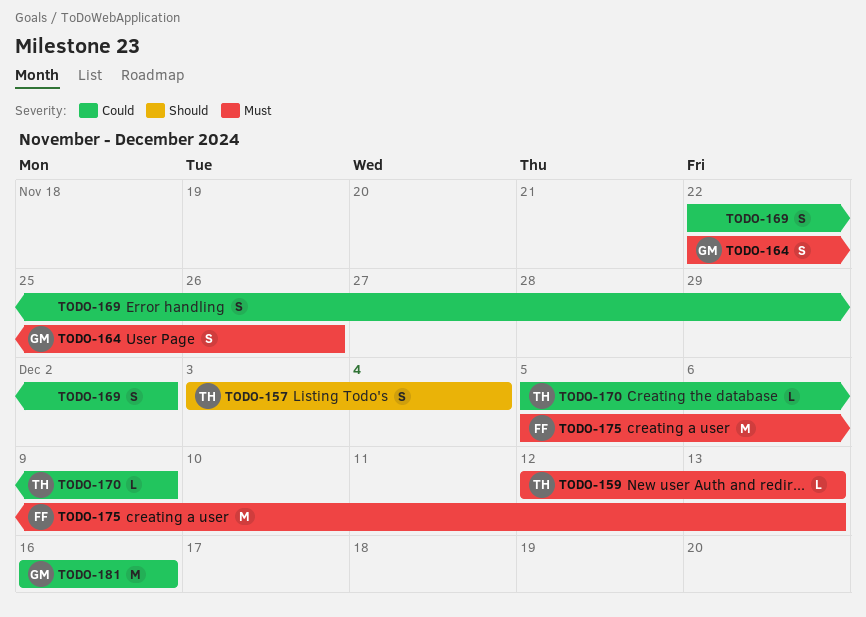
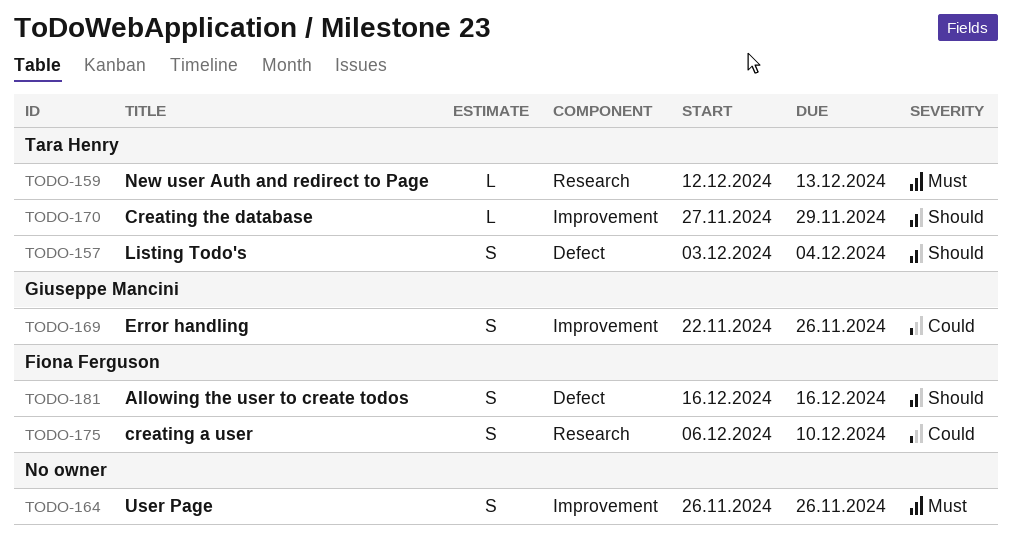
TODO-164, owner: Giuseppe Mancini -> none
TODO-164, start: Nov 22 -> Nov 26
TODO-169, owner: none -> Giuseppe Mancini
TODO-169, due: Dec 2 -> Nov 26
TODO-170, priority: Could -> Should
TODO-170, start: Dec 5 -> Nov 27
TODO-170, due: Dec 9 -> Nov 29
TODO-175, priority: Must -> Could
TODO-175, estimate: M -> S
TODO-175, start: Dec 5 -> Dec 6
TODO-175, due: Dec 13 -> Dec 10
TODO-181, owner: Giuseppe Mancini -> Fiona Ferguson
TODO-181, priority: Could -> Should
TODO-181, estimate: M -> S

